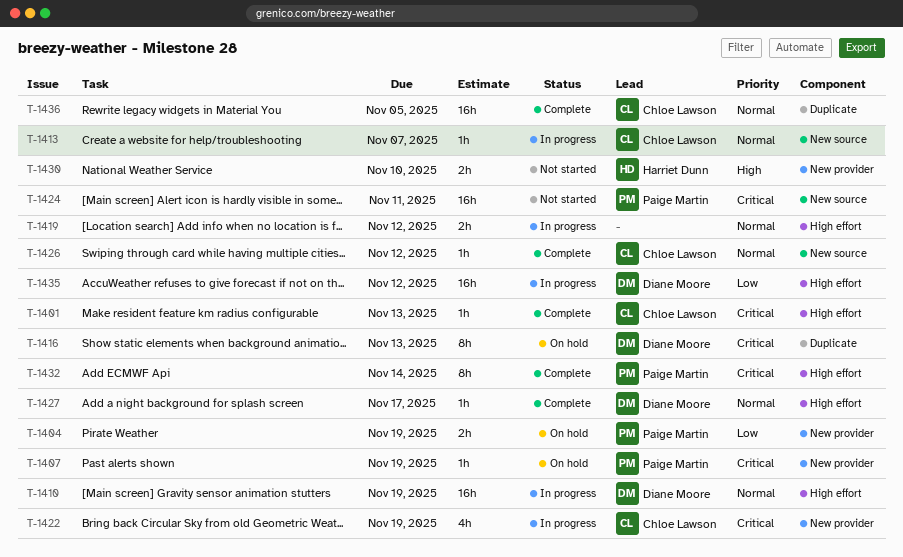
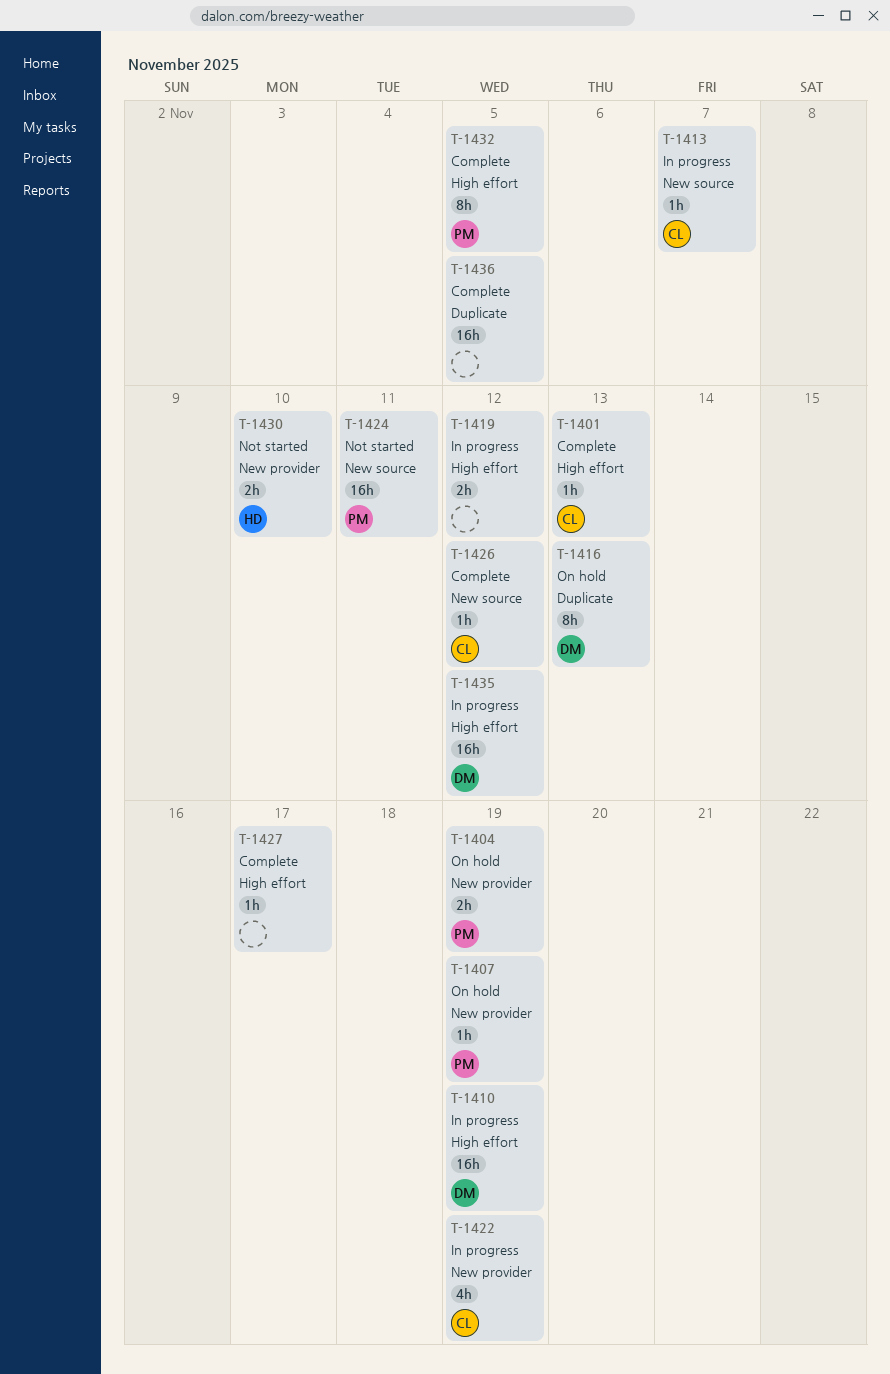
T-1427, owner: Diane Moore -> none
T-1432, due: Nov 14 -> Nov 5
T-1436, owner: Chloe Lawson -> none

